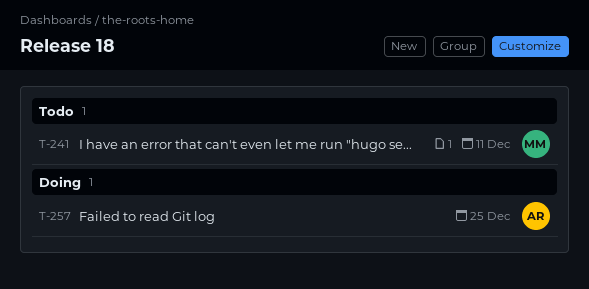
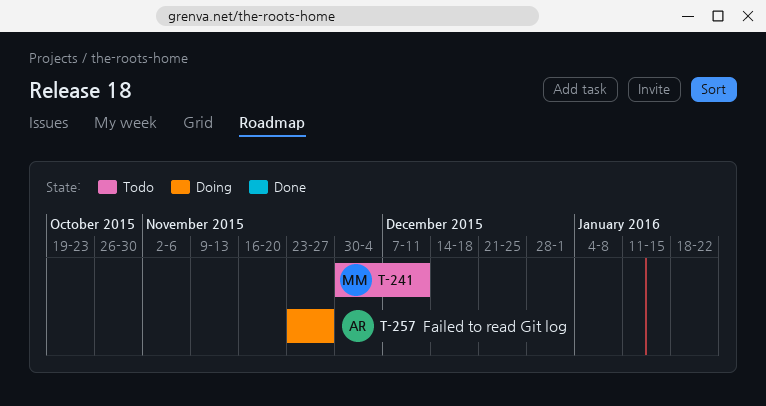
T-257, due: Dec 25 -> Nov 27

